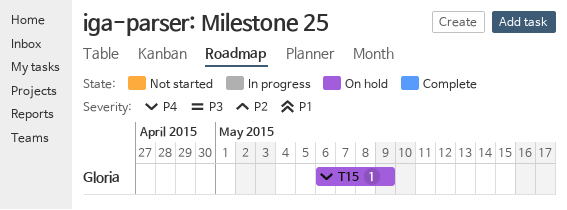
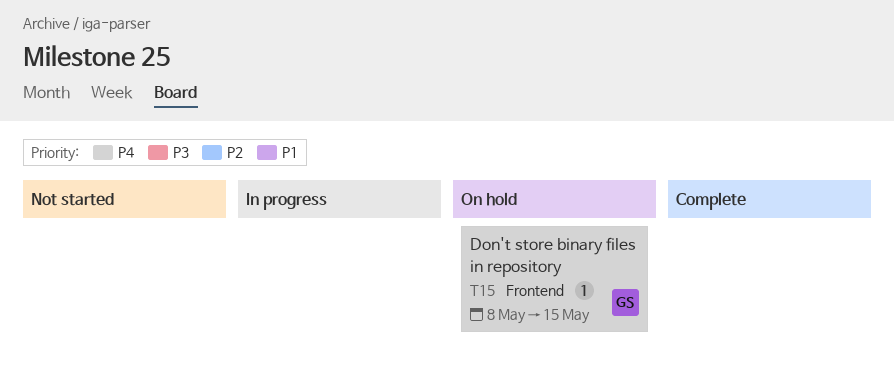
T15, start: May 6 -> May 8
T15, due: May 9 -> May 15

